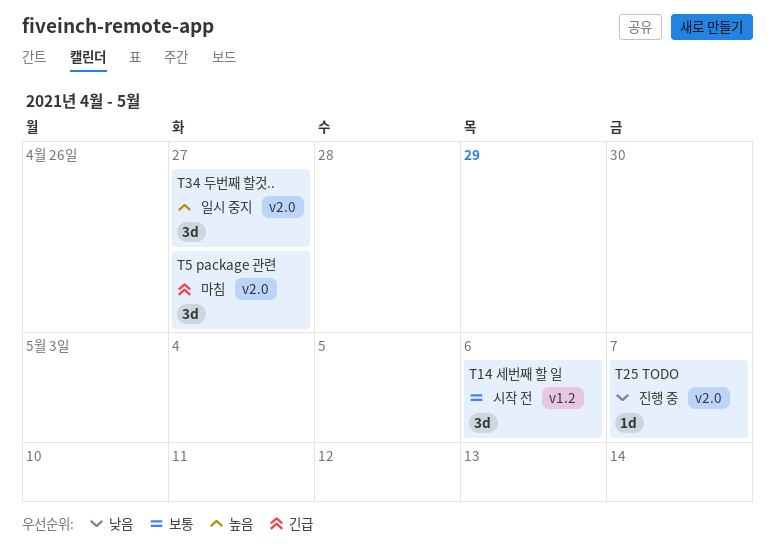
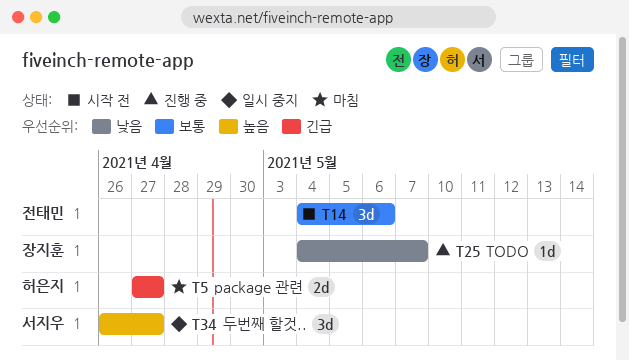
T5, estimate: 3d -> 2d

